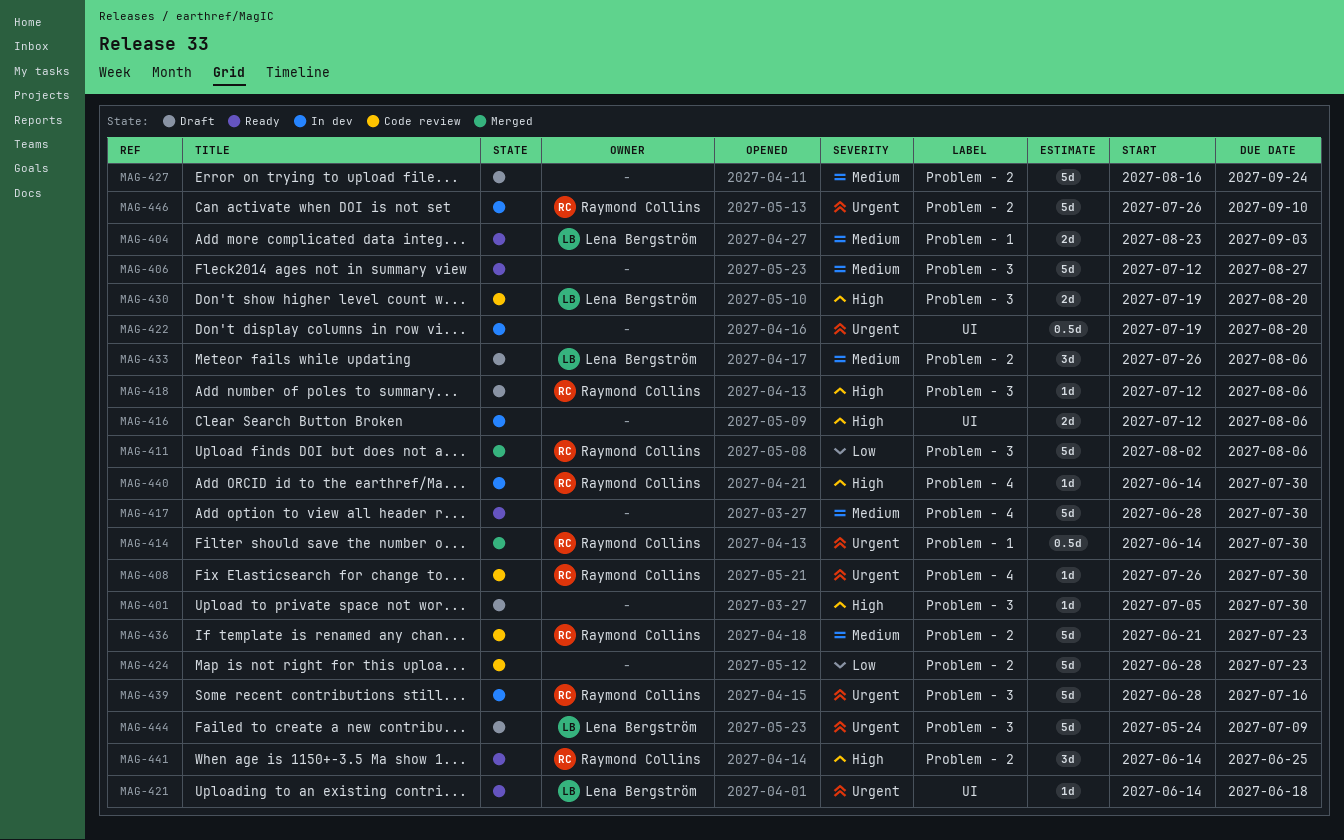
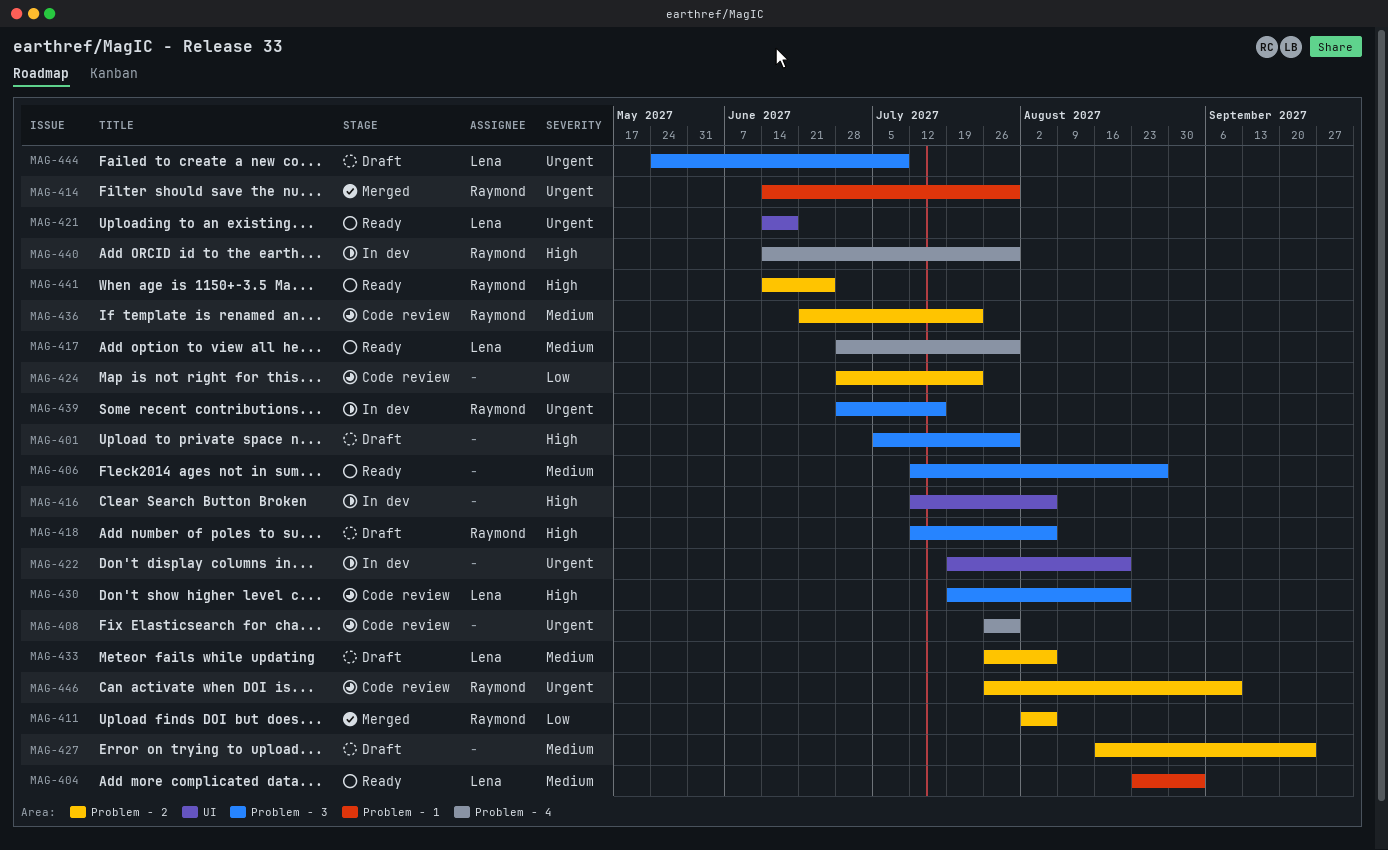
MAG-408, owner: Raymond Collins -> none
MAG-411, label: Problem - 3 -> Problem - 2
MAG-417, owner: none -> Lena Bergström
MAG-446, status: In dev -> Code review

